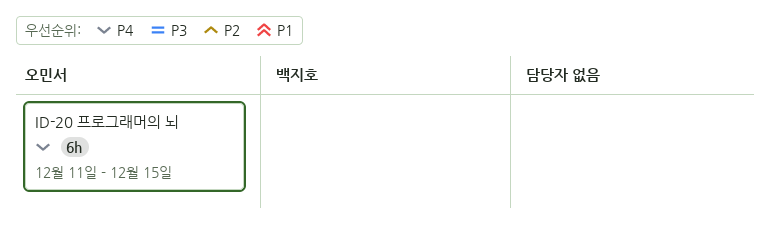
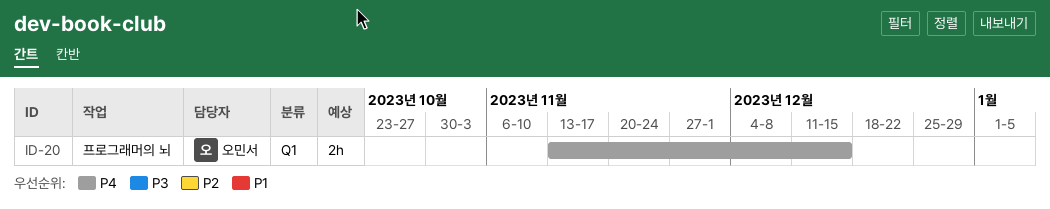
ID-20, estimate: 6h -> 2h
ID-20, start: Dec 11 -> Nov 13

